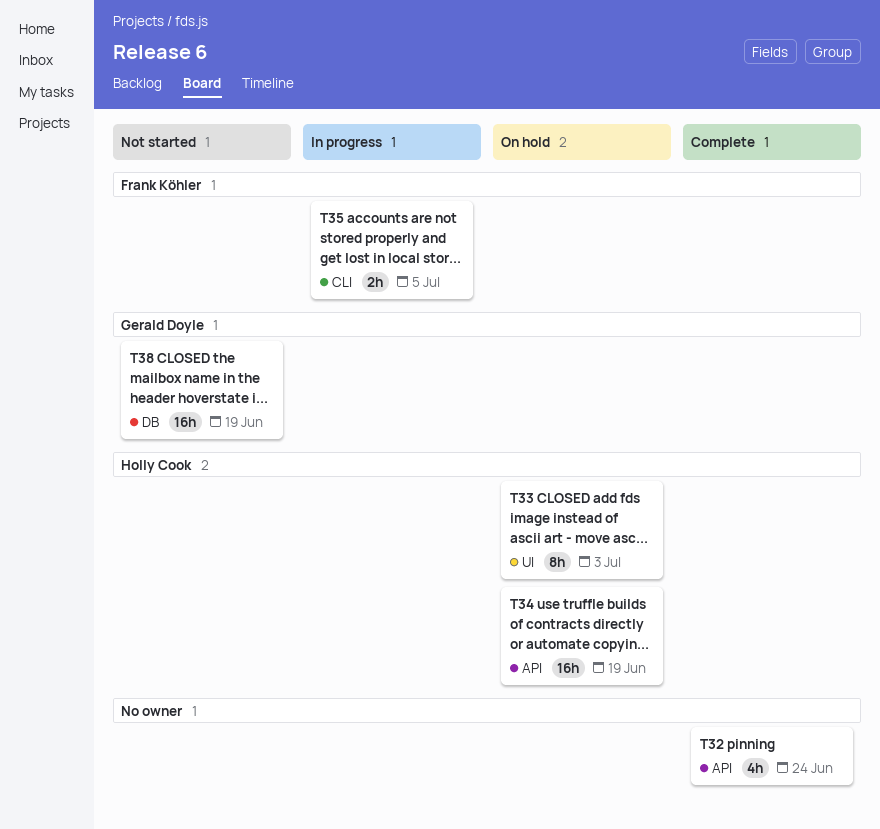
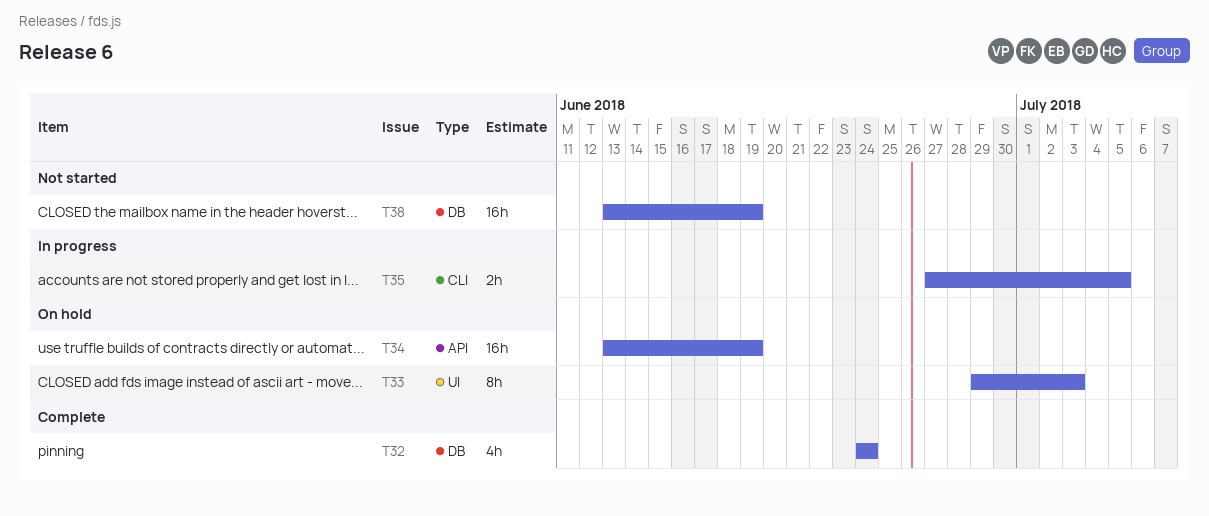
T32, label: API -> DB

